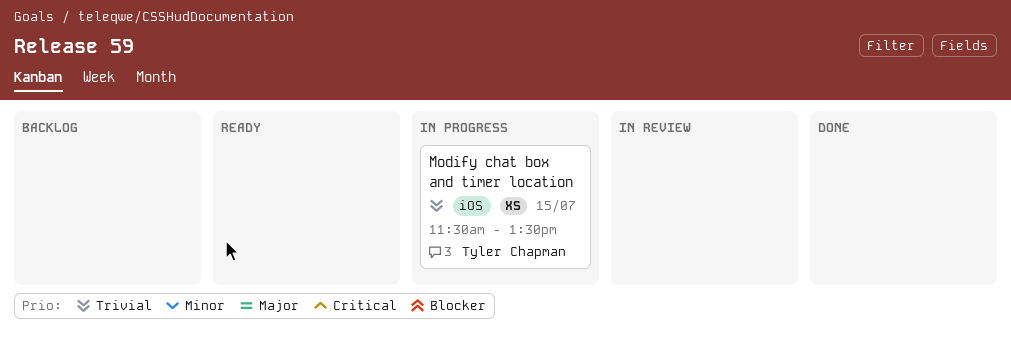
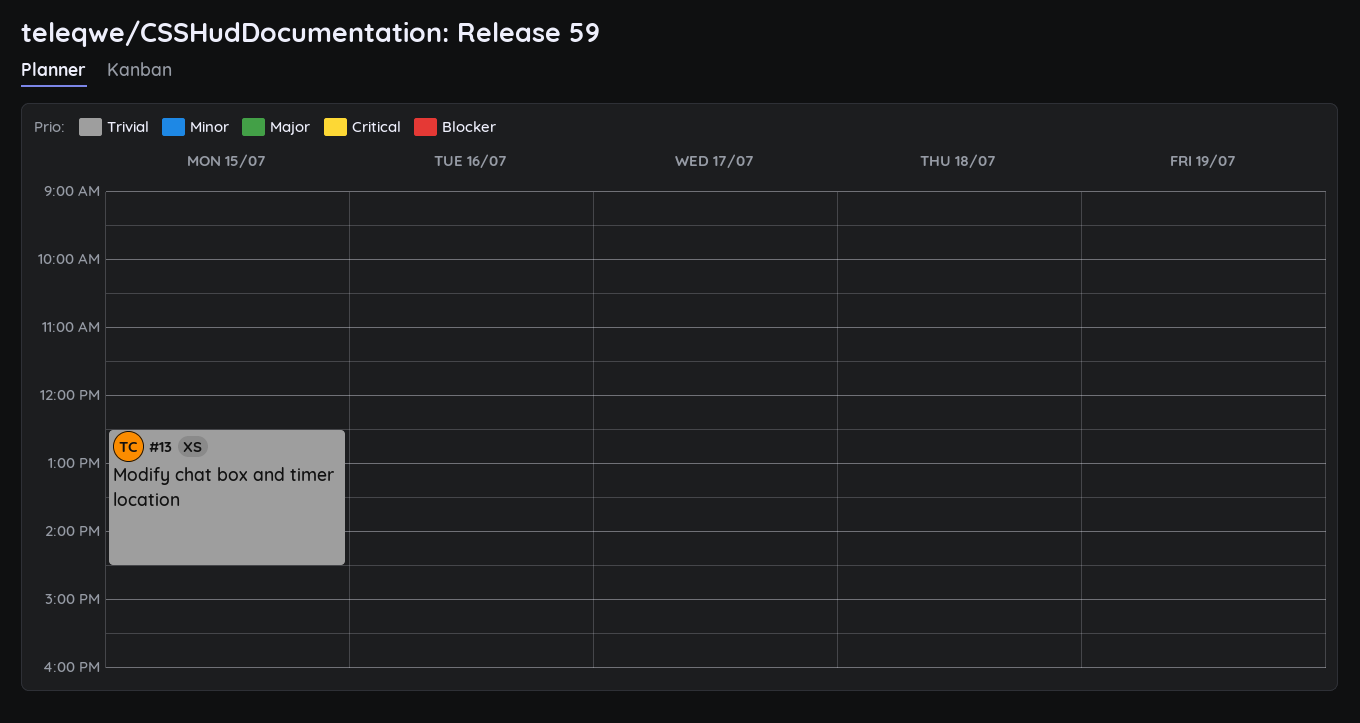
Modify chat box and timer location, begins: 11:30 -> 12:30
Modify chat box and timer location, ends: 13:30 -> 14:30

